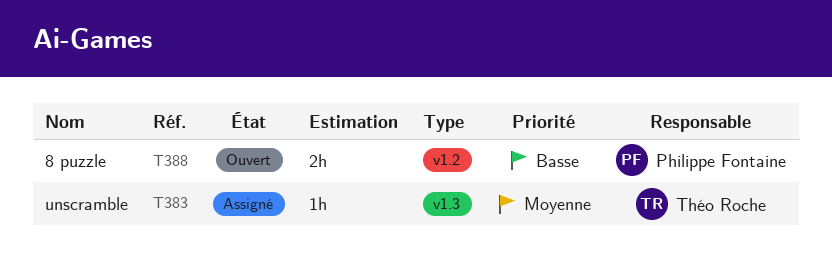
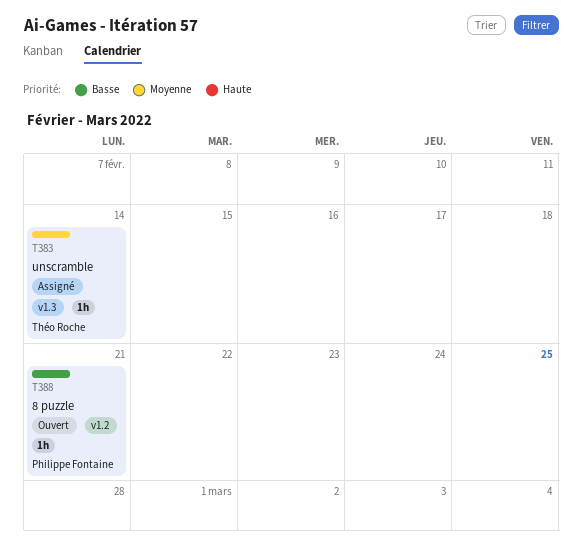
T388, estimate: 2h -> 1h

